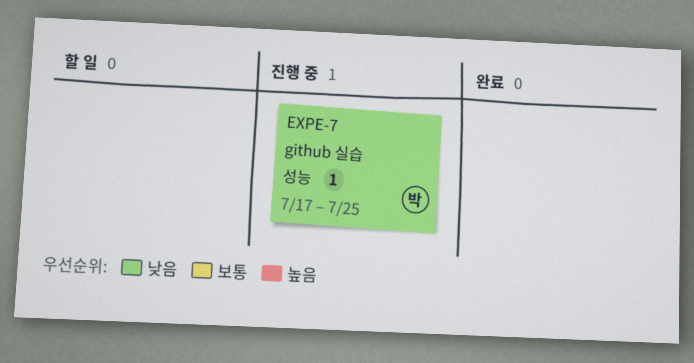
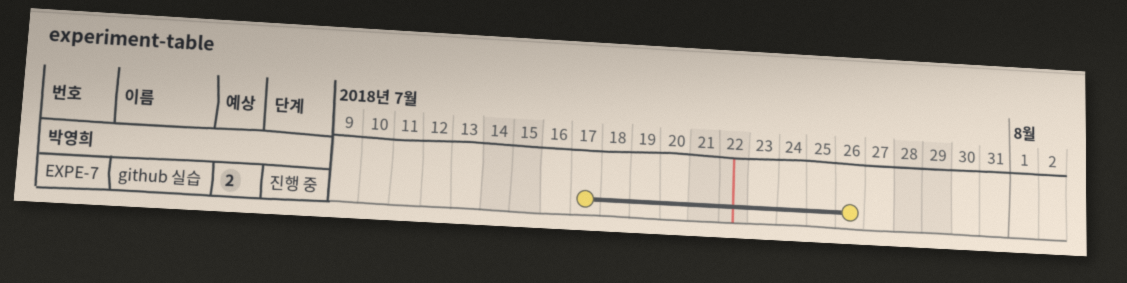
EXPE-7, estimate: 1 -> 2
EXPE-7, due: Jul 25 -> Jul 26

